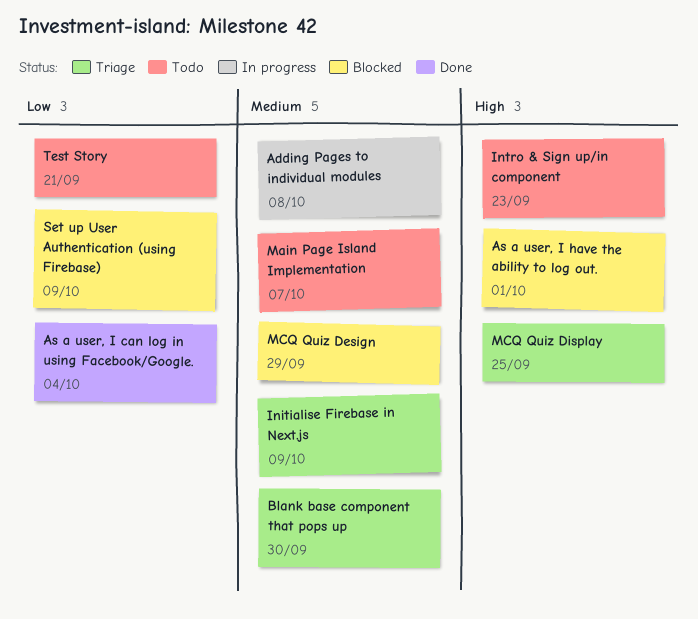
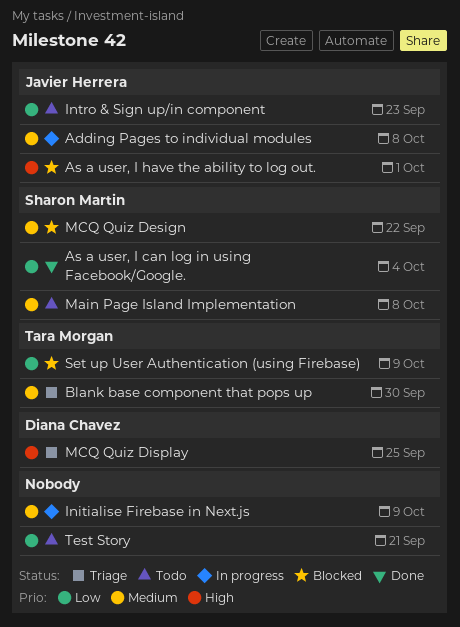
Initialise Firebase in Next.js, status: Triage -> In progress
Intro & Sign up/in component, priority: High -> Low
Main Page Island Implementation, due: Oct 7 -> Oct 8
MCQ Quiz Design, due: Sep 29 -> Sep 22

